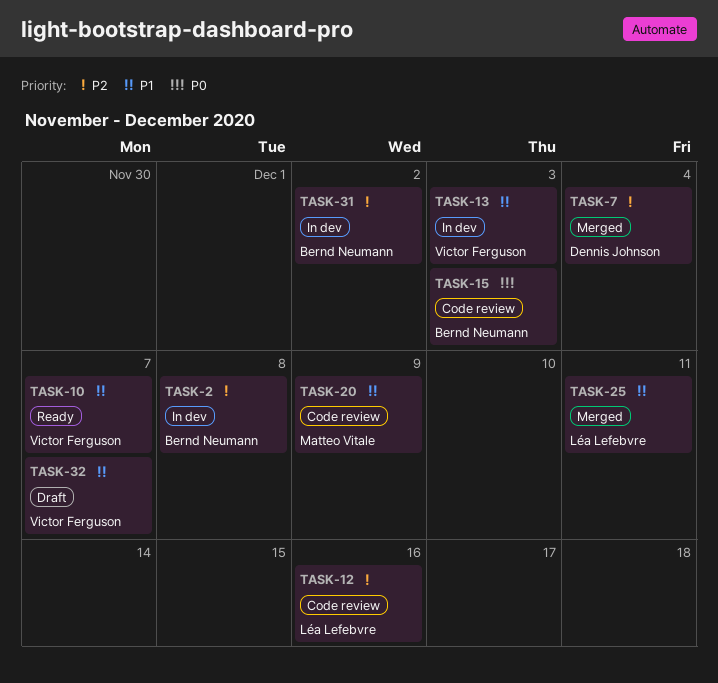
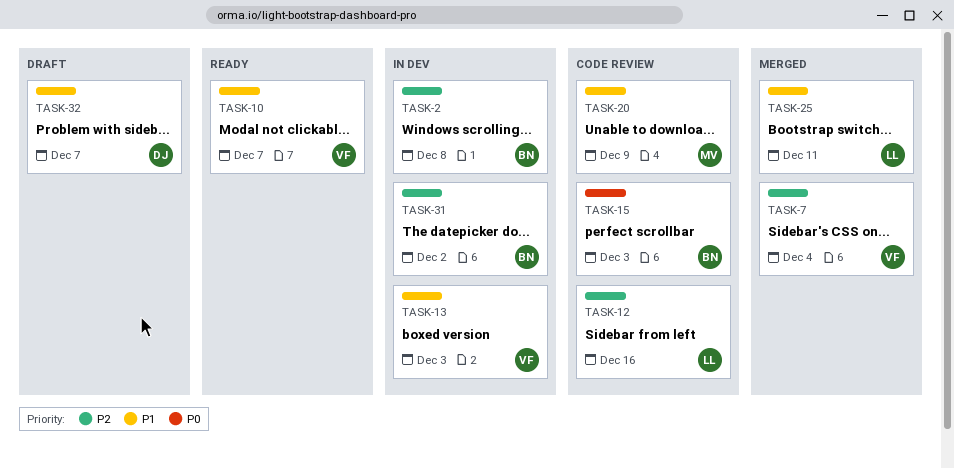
TASK-7, owner: Dennis Johnson -> Victor Ferguson
TASK-32, owner: Victor Ferguson -> Dennis Johnson

